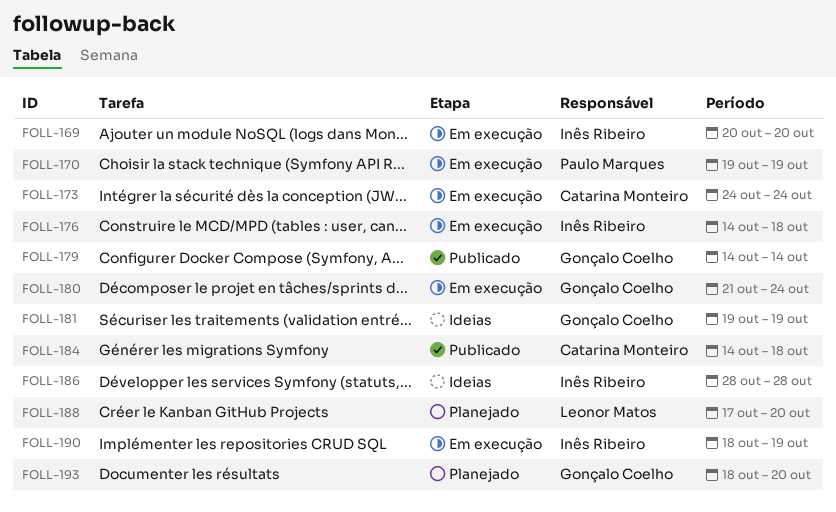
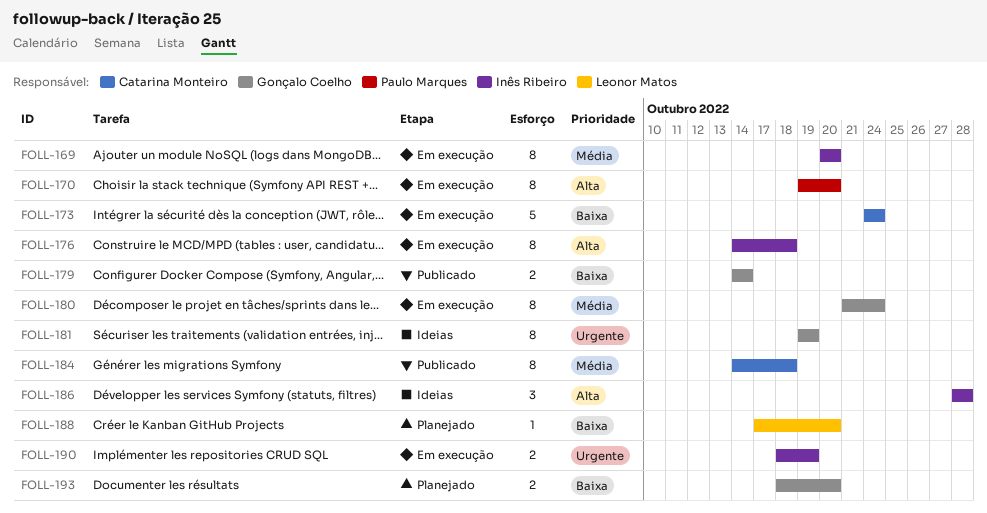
FOLL-170, due: Oct 19 -> Oct 20

